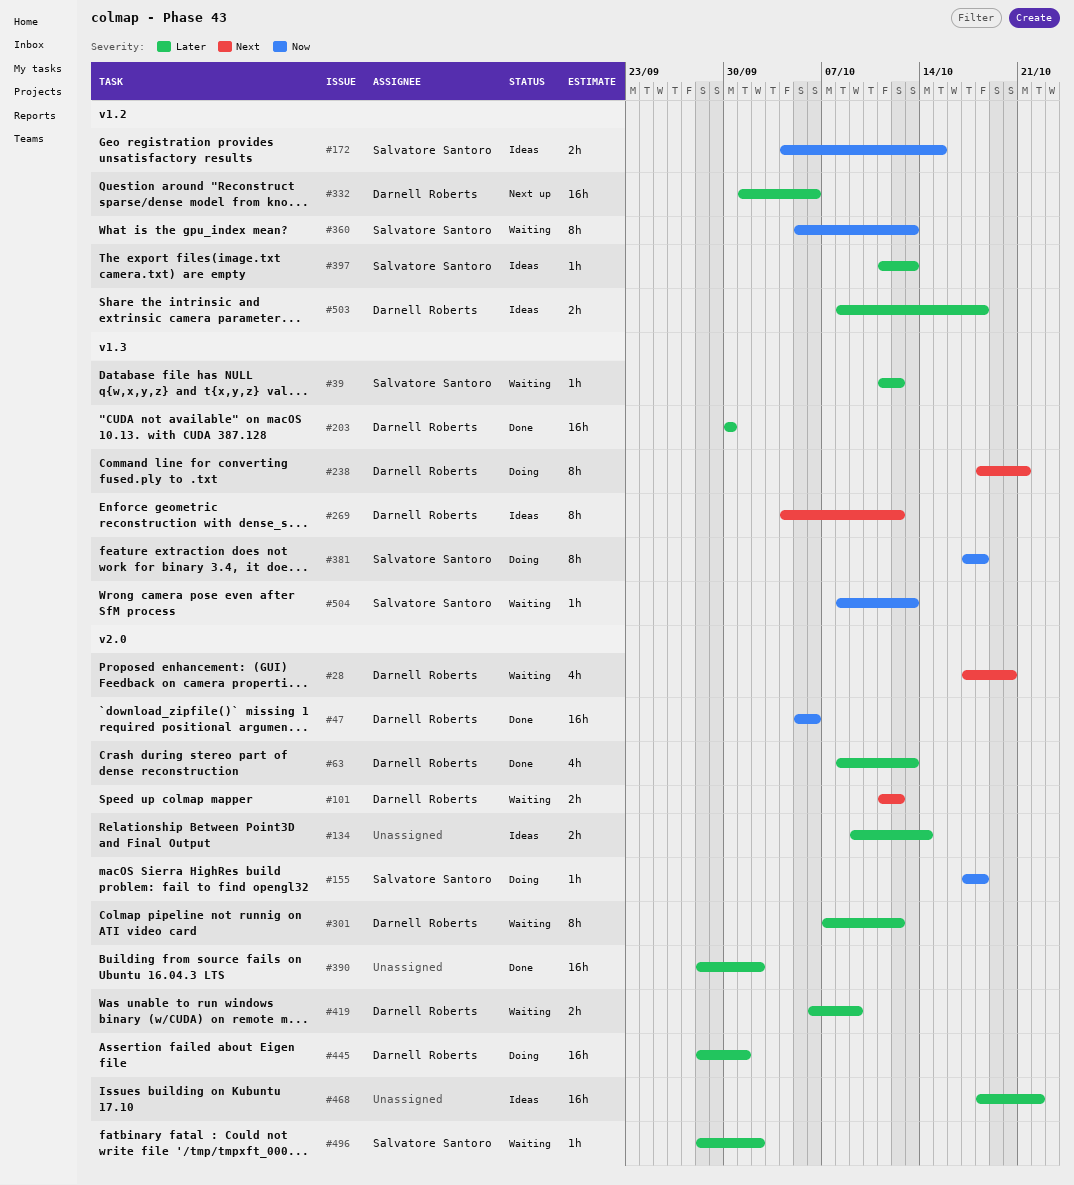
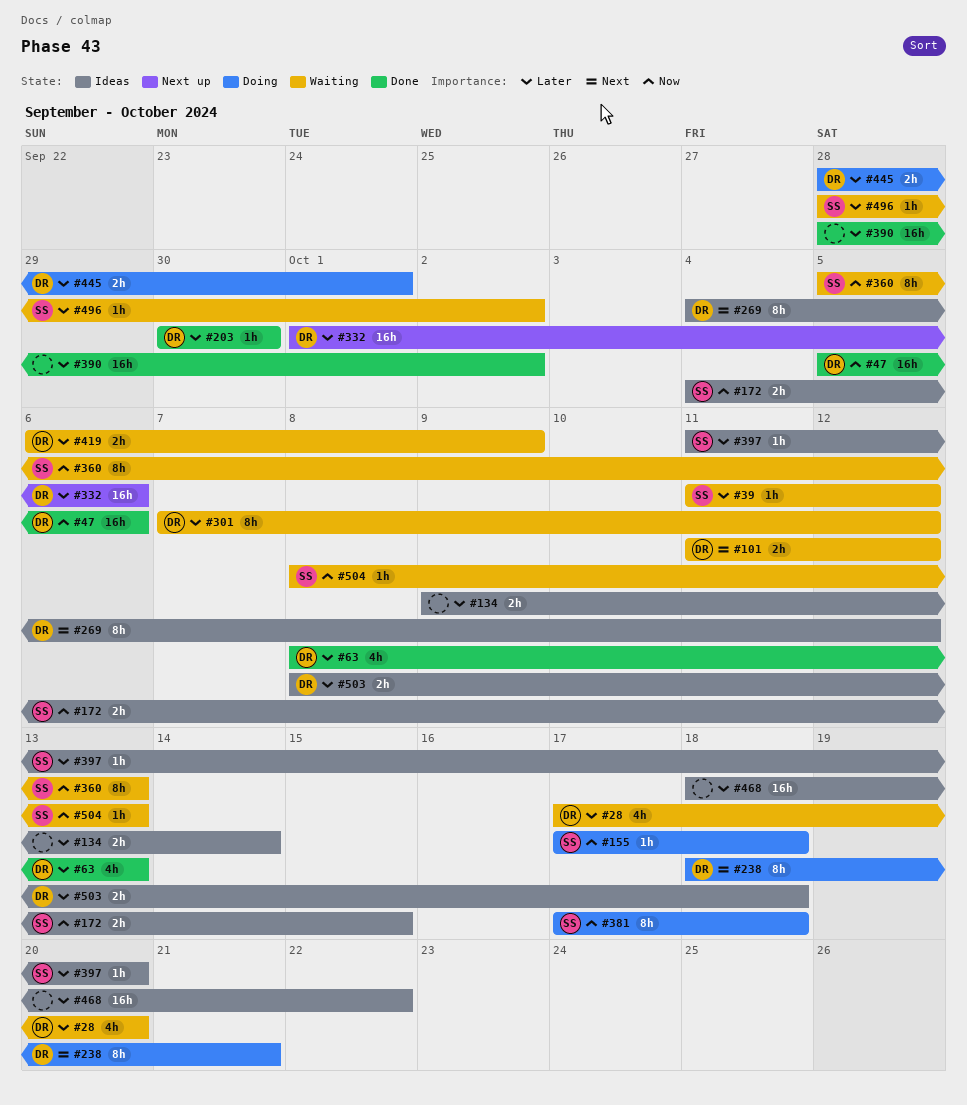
#28, priority: Next -> Later
#203, estimate: 16h -> 1h
#397, due: Oct 13 -> Oct 20
#445, estimate: 16h -> 2h

